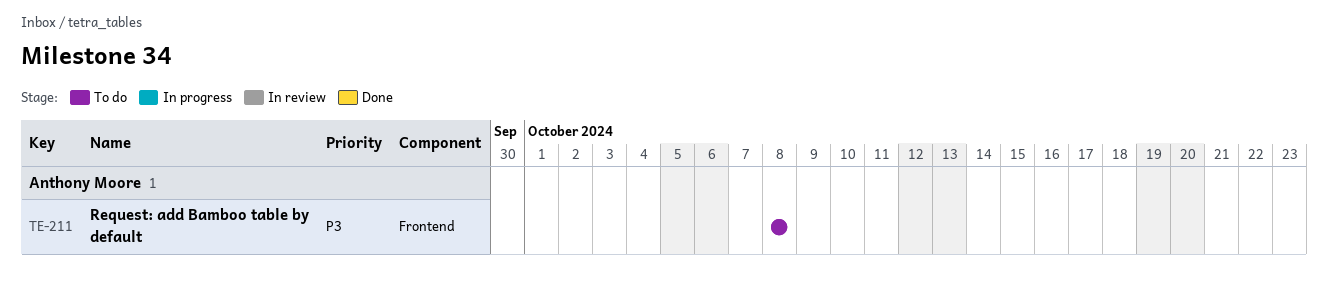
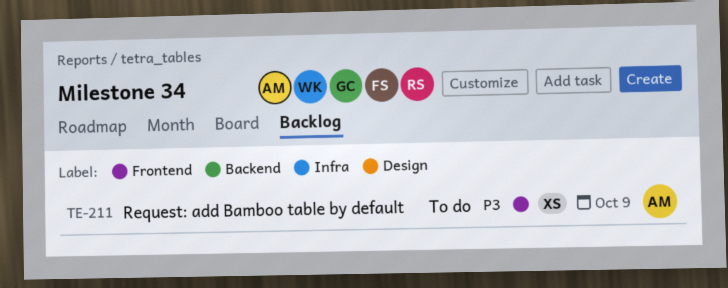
TE-211, due: Oct 8 -> Oct 9

